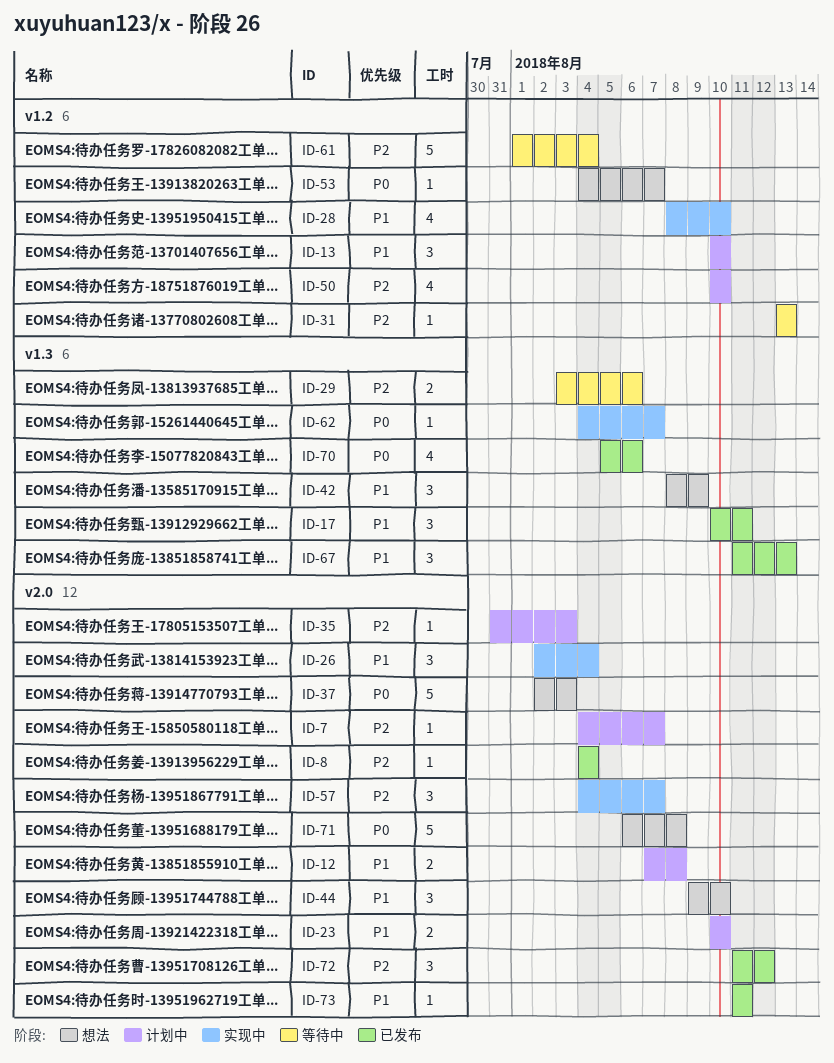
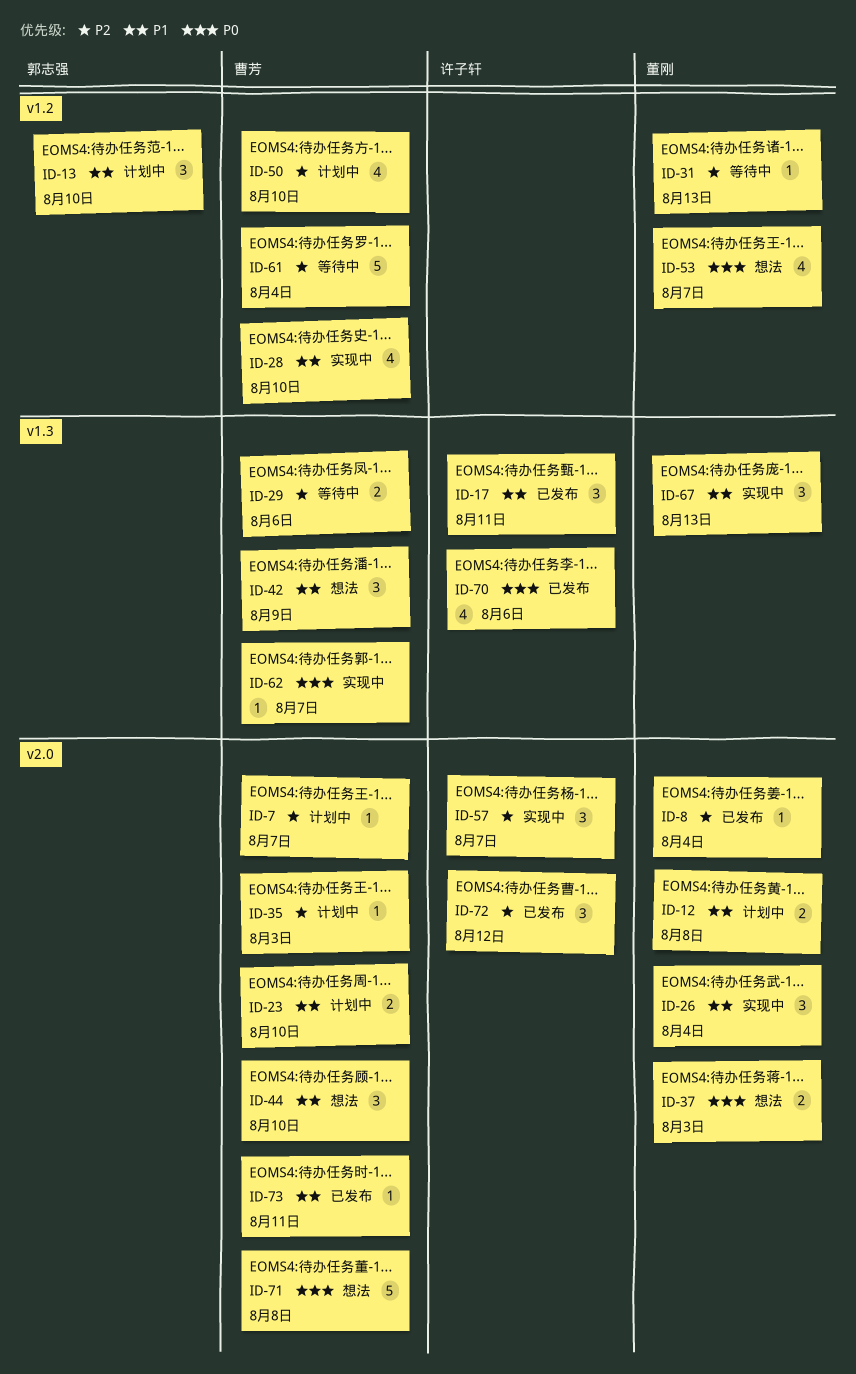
ID-37, estimate: 5 -> 2
ID-53, estimate: 1 -> 4
ID-67, status: 已发布 -> 实现中

